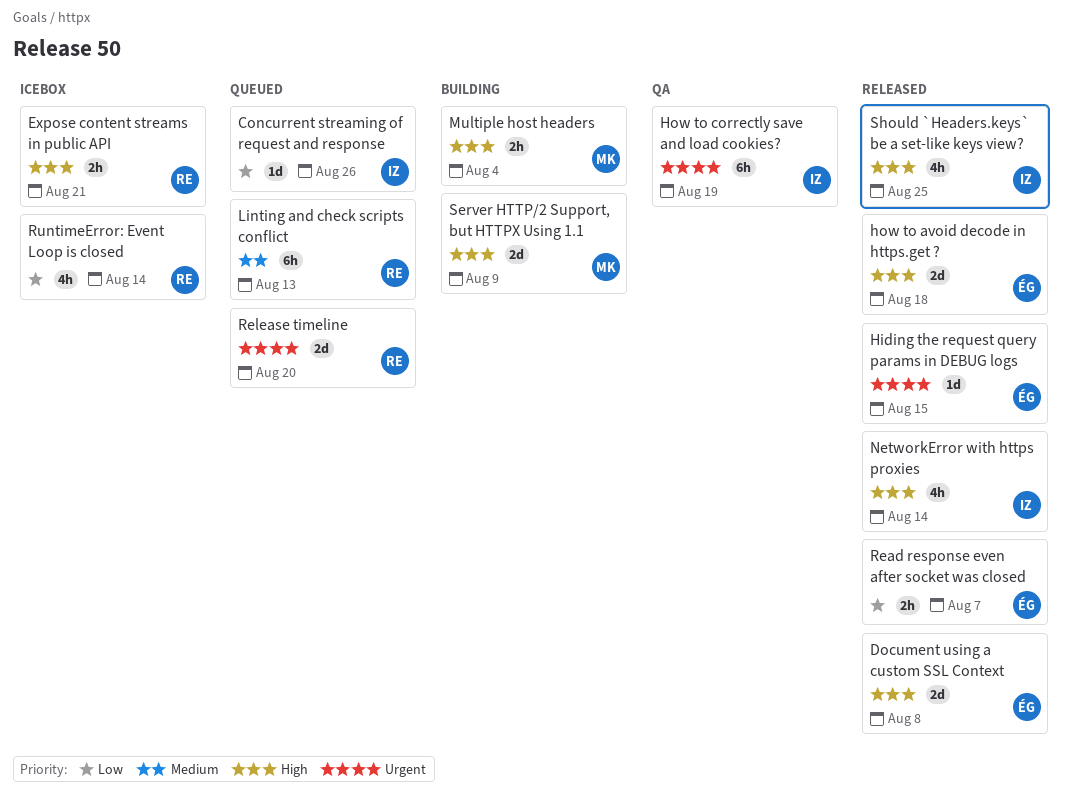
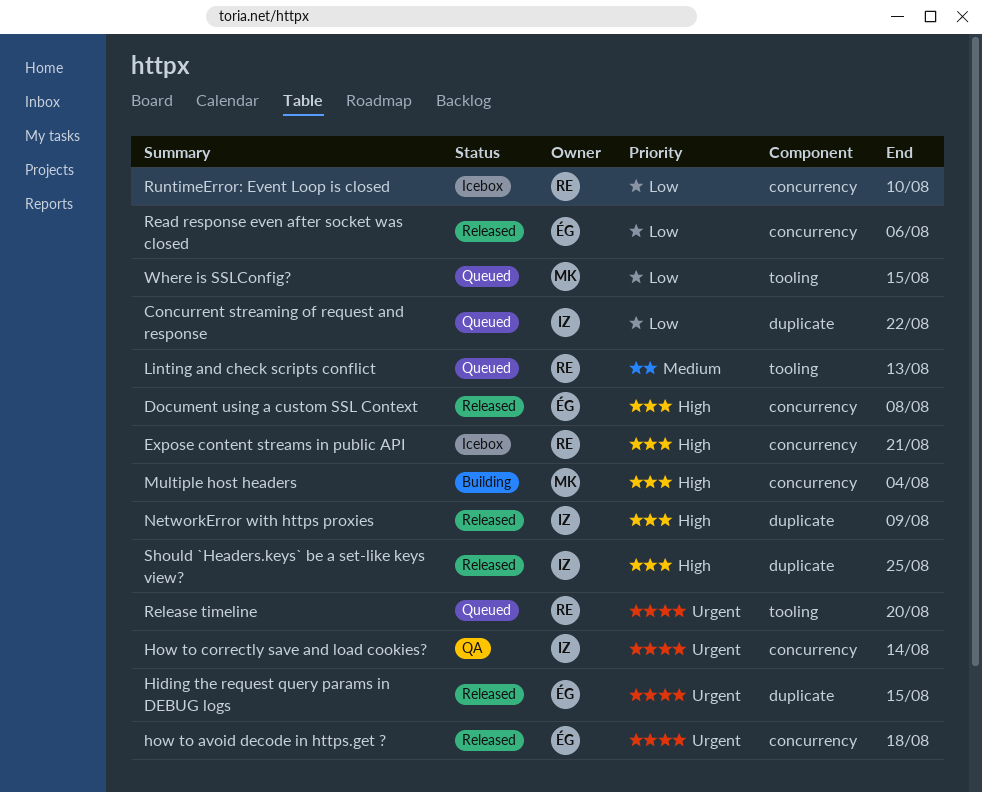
Concurrent streaming of request and response, due: Aug 26 -> Aug 22
how to avoid decode in https.get ?, priority: High -> Urgent
How to correctly save and load cookies?, due: Aug 19 -> Aug 14
NetworkError with https proxies, due: Aug 14 -> Aug 9
Read response even after socket was closed, due: Aug 7 -> Aug 6
RuntimeError: Event Loop is closed, due: Aug 14 -> Aug 10
Server HTTP/2 Support, but HTTPX Using 1.1: present -> none
Where is SSLConfig?: none -> present

